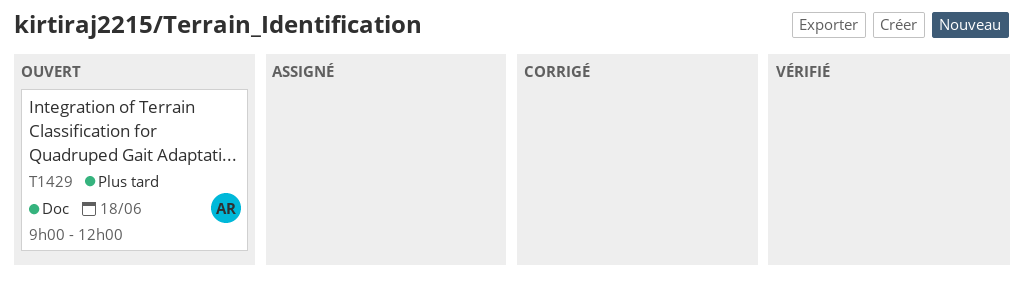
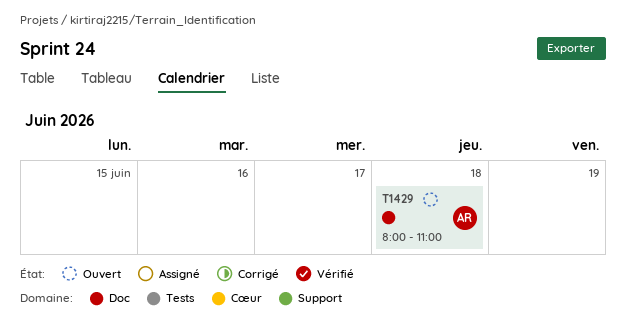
T1429, begins: 09:00 -> 08:00
T1429, ends: 12:00 -> 11:00

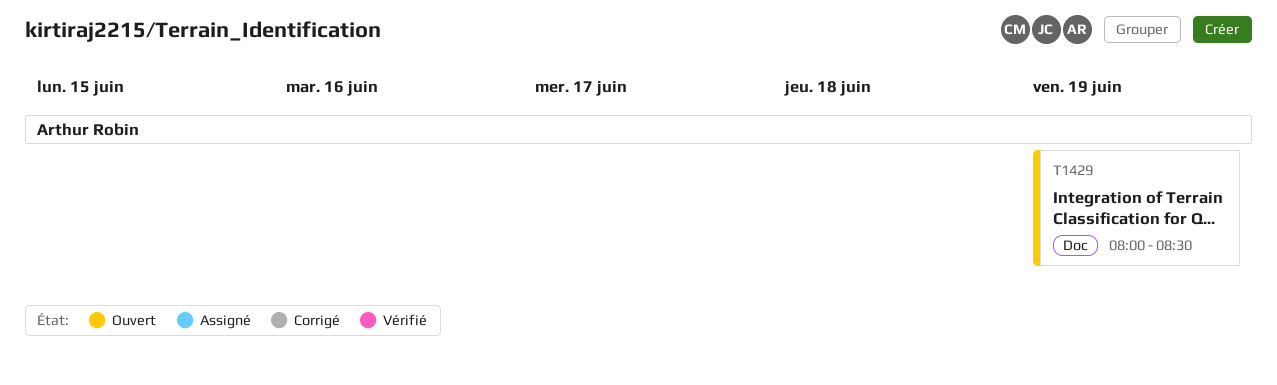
T1429, day: Jun 18 -> Jun 19
T1429, ends: 11:00 -> 08:30

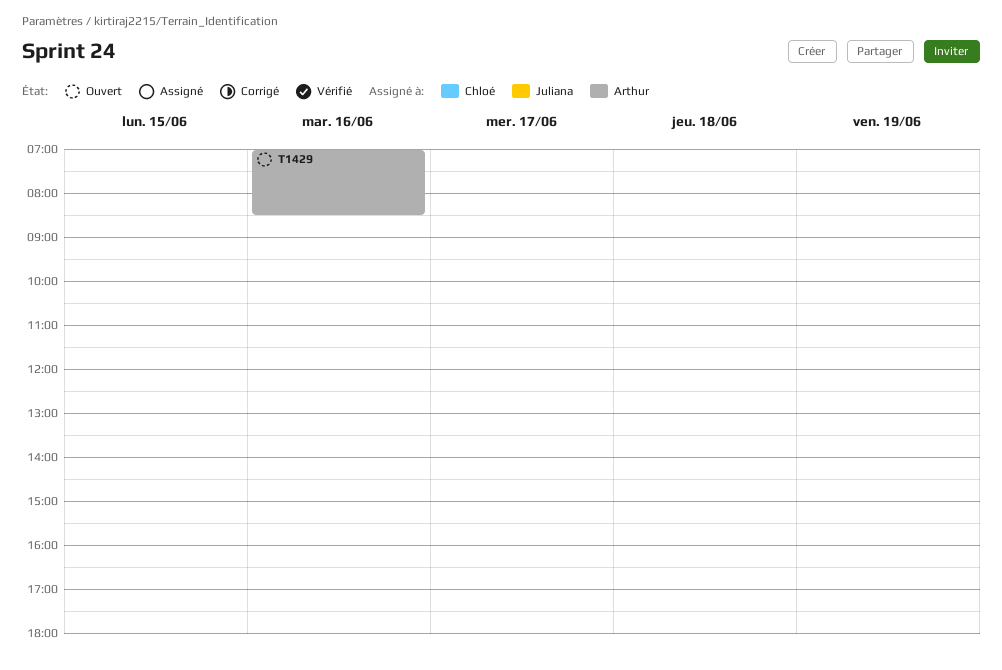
T1429, day: Jun 19 -> Jun 16
T1429, begins: 08:00 -> 07:00

